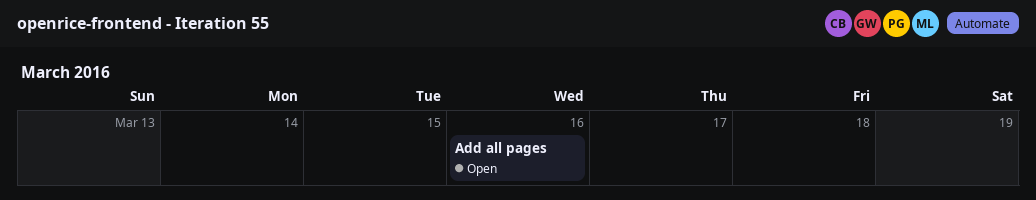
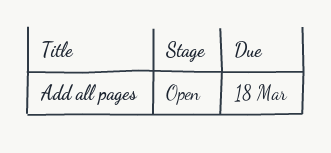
Add all pages, due: Mar 16 -> Mar 18

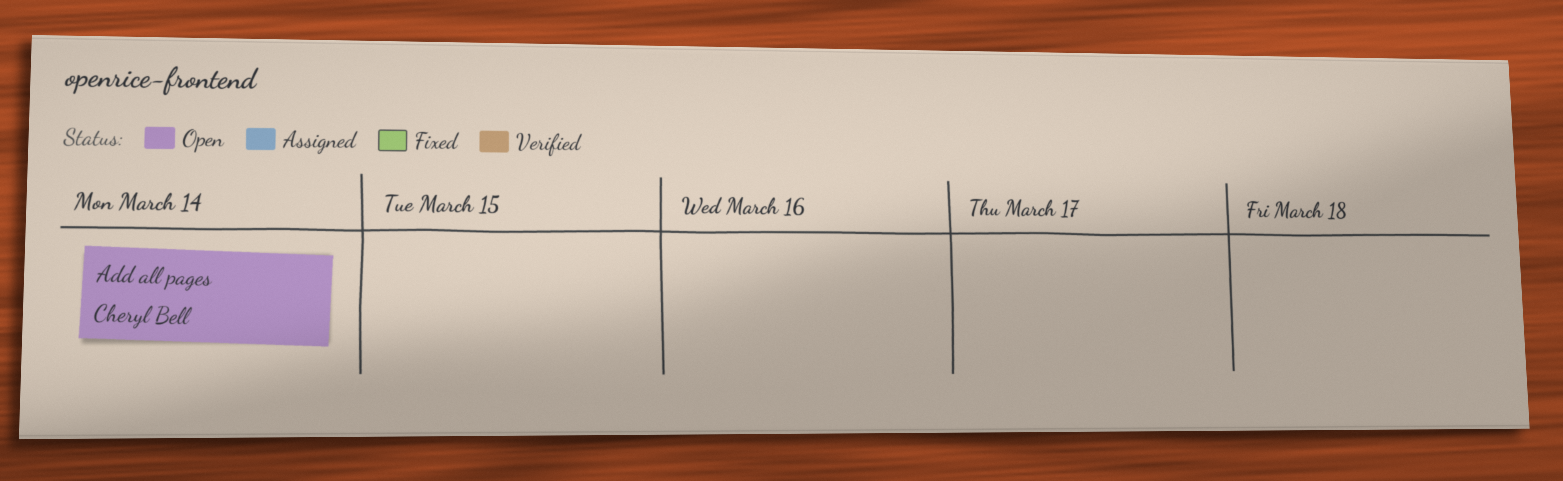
Add all pages, due: Mar 18 -> Mar 14

